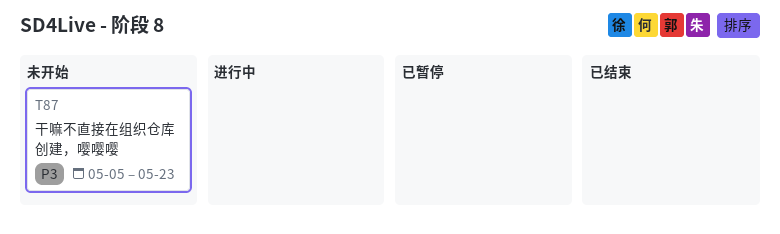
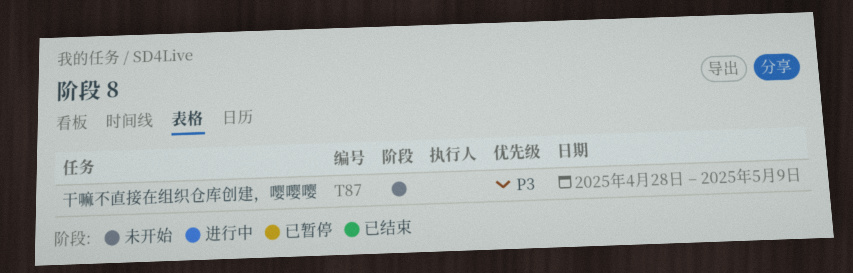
T87, start: May 5 -> Apr 28
T87, due: May 23 -> May 9

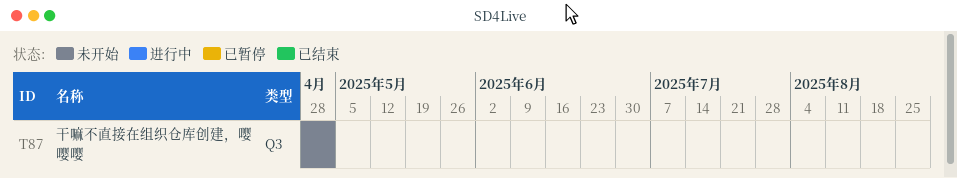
T87, due: May 9 -> May 2

